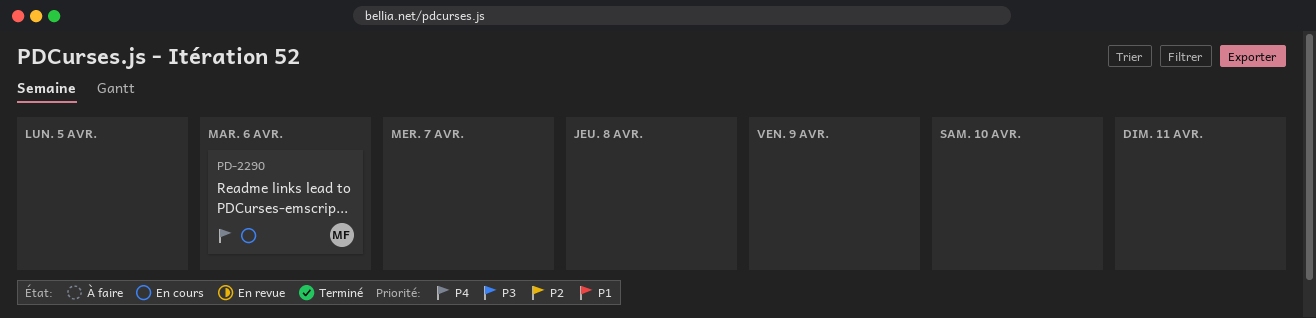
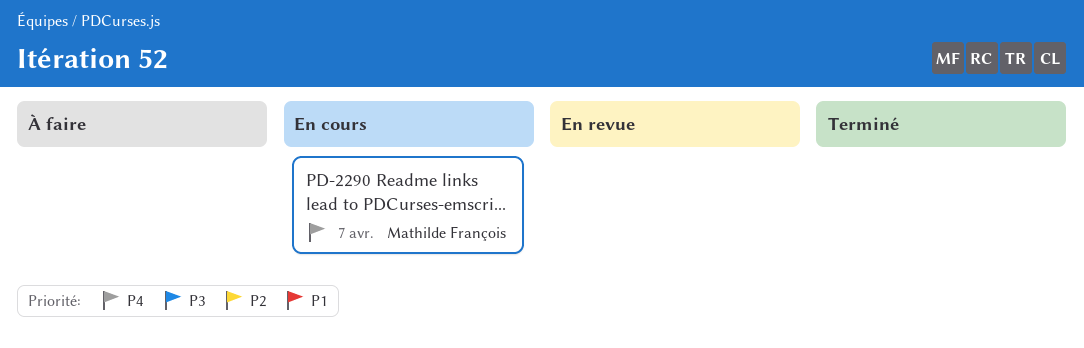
PD-2290, due: Apr 6 -> Apr 7

